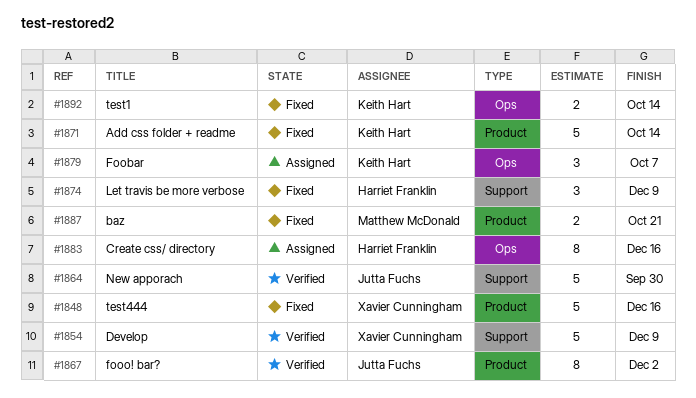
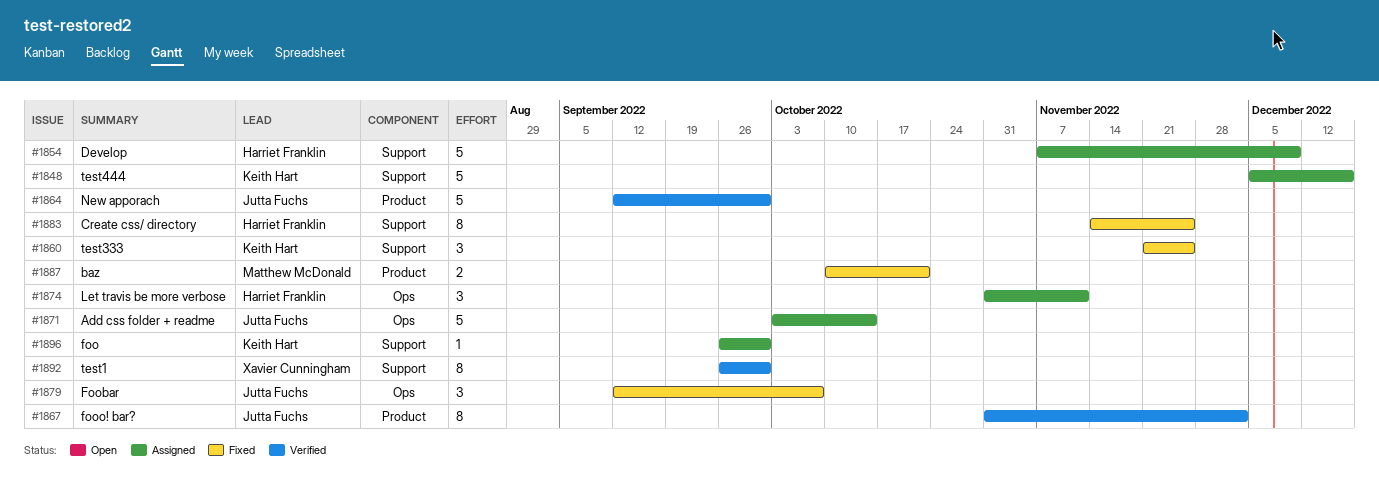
#1848, status: Fixed -> Assigned
#1848, owner: Xavier Cunningham -> Keith Hart
#1848, label: Product -> Support
#1854, status: Verified -> Assigned
#1854, owner: Xavier Cunningham -> Harriet Franklin
#1860: none -> present
#1864, label: Support -> Product
#1871, status: Fixed -> Assigned
#1871, owner: Keith Hart -> Jutta Fuchs
#1871, label: Product -> Ops
#1874, status: Fixed -> Assigned
#1874, label: Support -> Ops
#1874, due: Dec 9 -> Nov 11
#1879, status: Assigned -> Fixed
#1879, owner: Keith Hart -> Jutta Fuchs
#1883, status: Assigned -> Fixed
#1883, label: Ops -> Support
#1883, due: Dec 16 -> Nov 25
#1892, status: Fixed -> Verified
#1892, owner: Keith Hart -> Xavier Cunningham
#1892, label: Ops -> Support
#1892, estimate: 2 -> 8
#1892, due: Oct 14 -> Sep 30
#1896: none -> present

